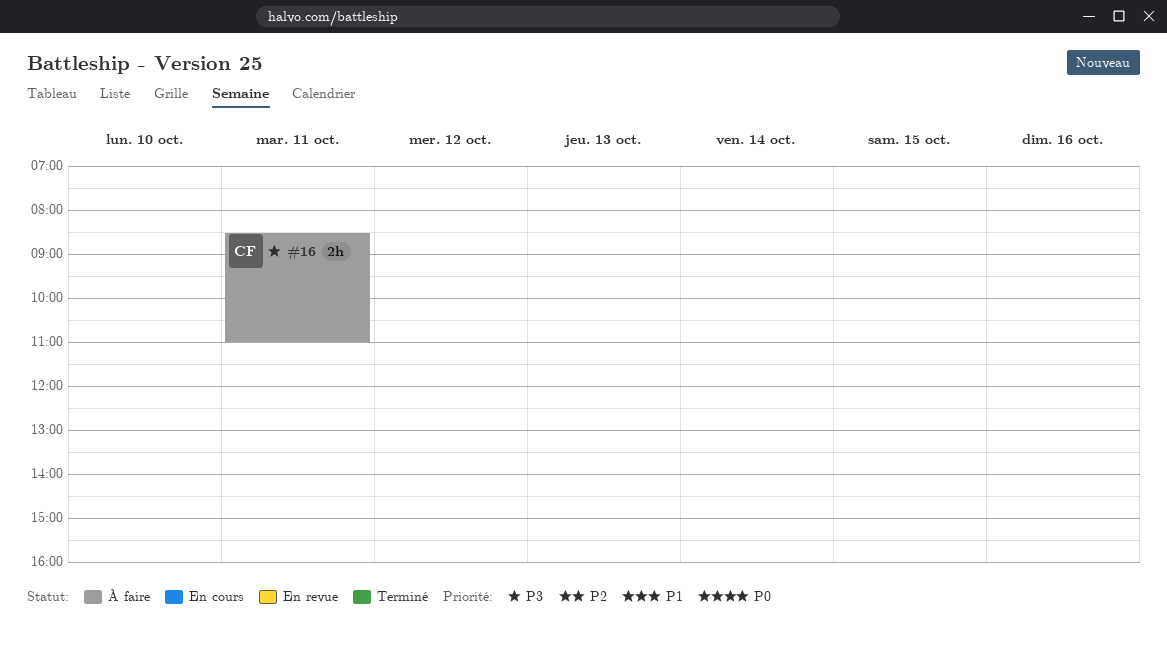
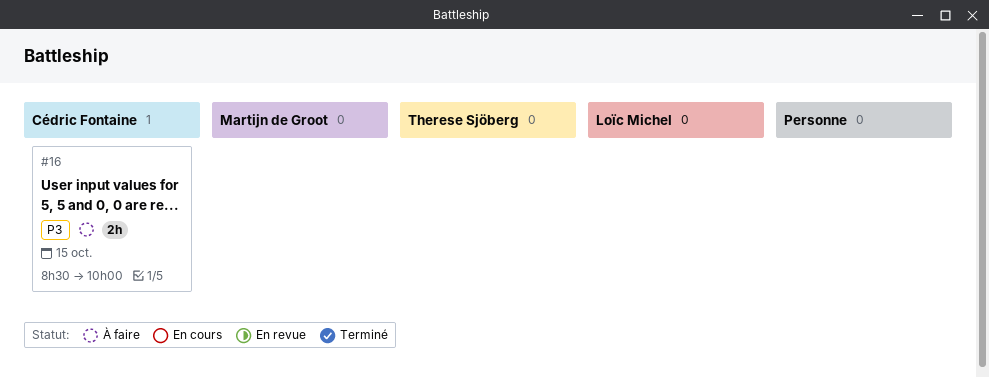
#16, day: Oct 11 -> Oct 15
#16, ends: 11:00 -> 10:00

